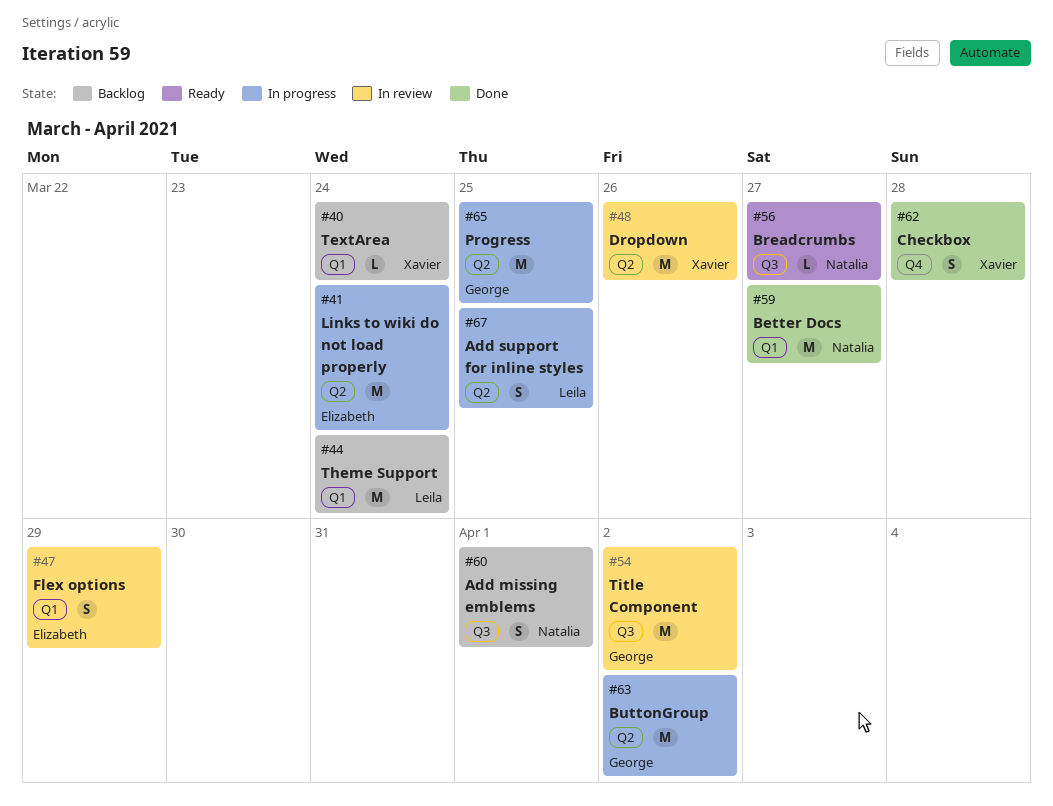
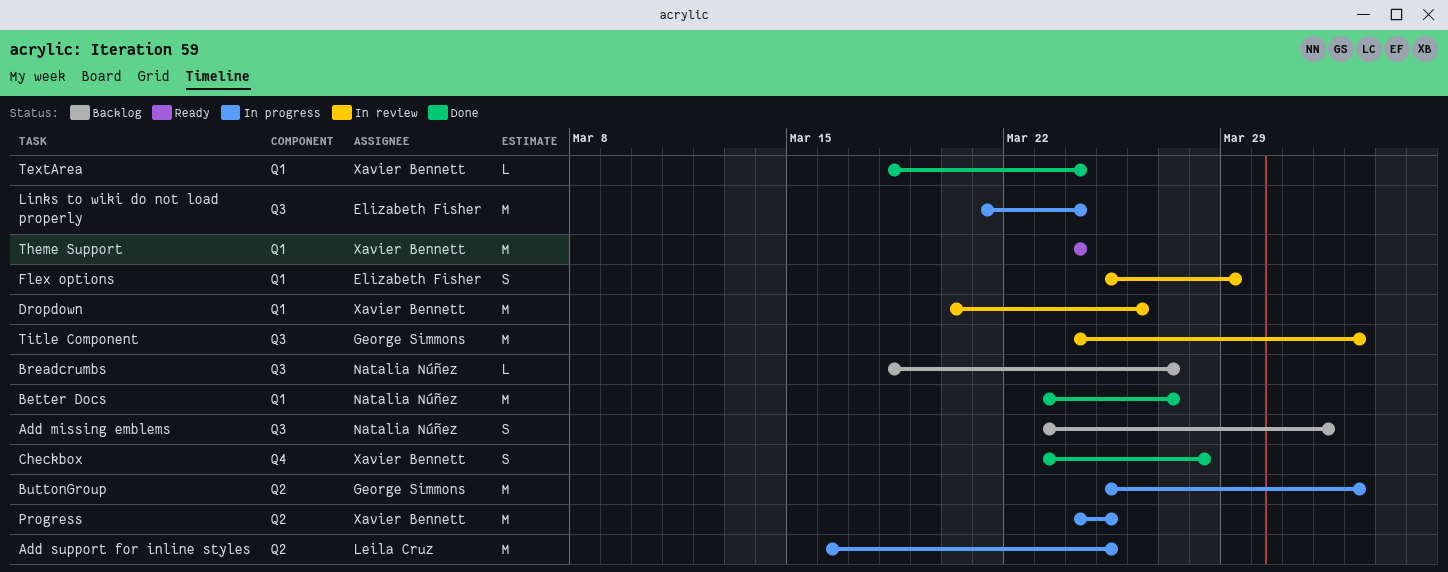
Add support for inline styles, estimate: S -> M
Breadcrumbs, status: Ready -> Backlog
Dropdown, label: Q2 -> Q1
Links to wiki do not load properly, label: Q2 -> Q3
Progress, owner: George Simmons -> Xavier Bennett
TextArea, status: Backlog -> Done
Theme Support, status: Backlog -> Ready
Theme Support, owner: Leila Cruz -> Xavier Bennett

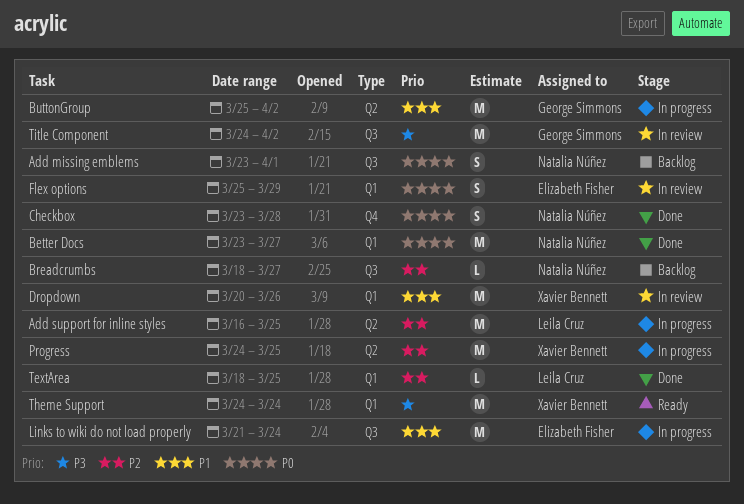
Checkbox, owner: Xavier Bennett -> Natalia Núñez
TextArea, owner: Xavier Bennett -> Leila Cruz
TextArea, due: Mar 24 -> Mar 25

